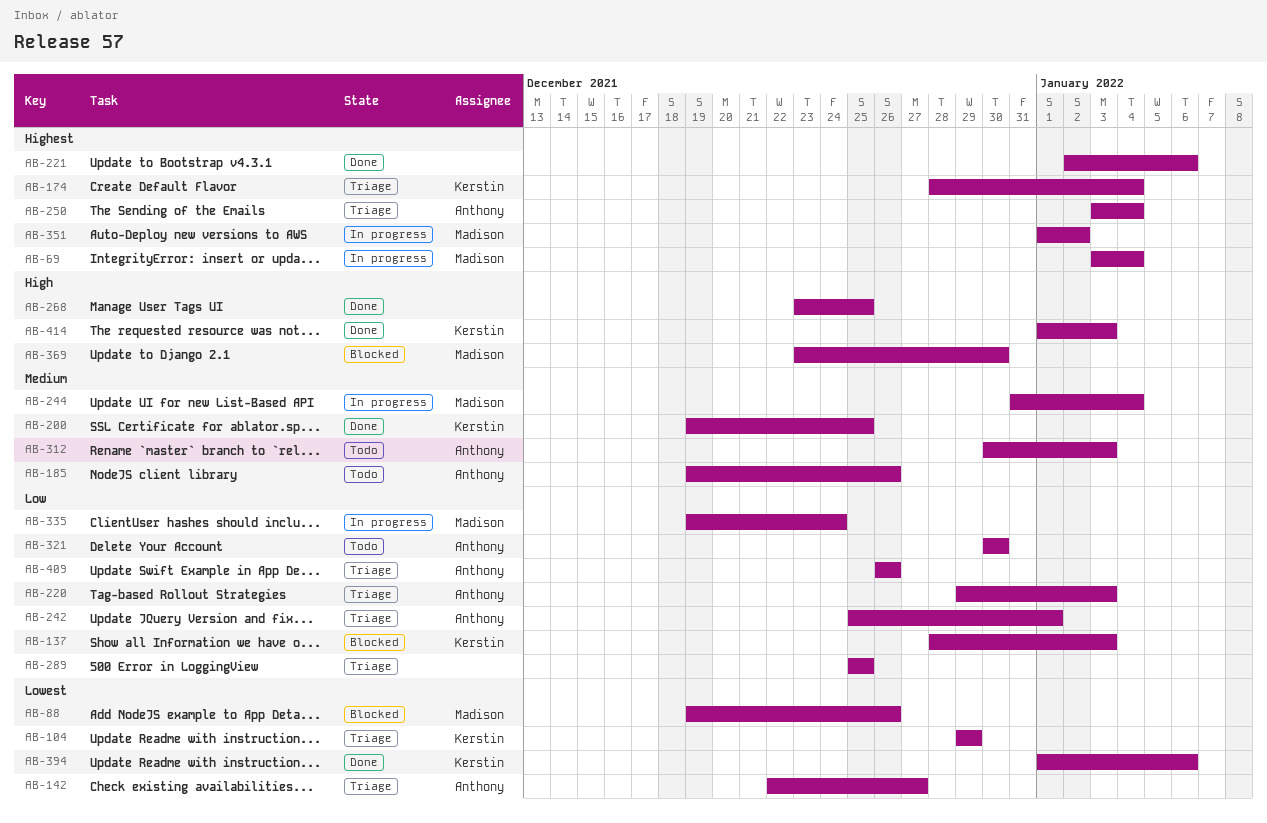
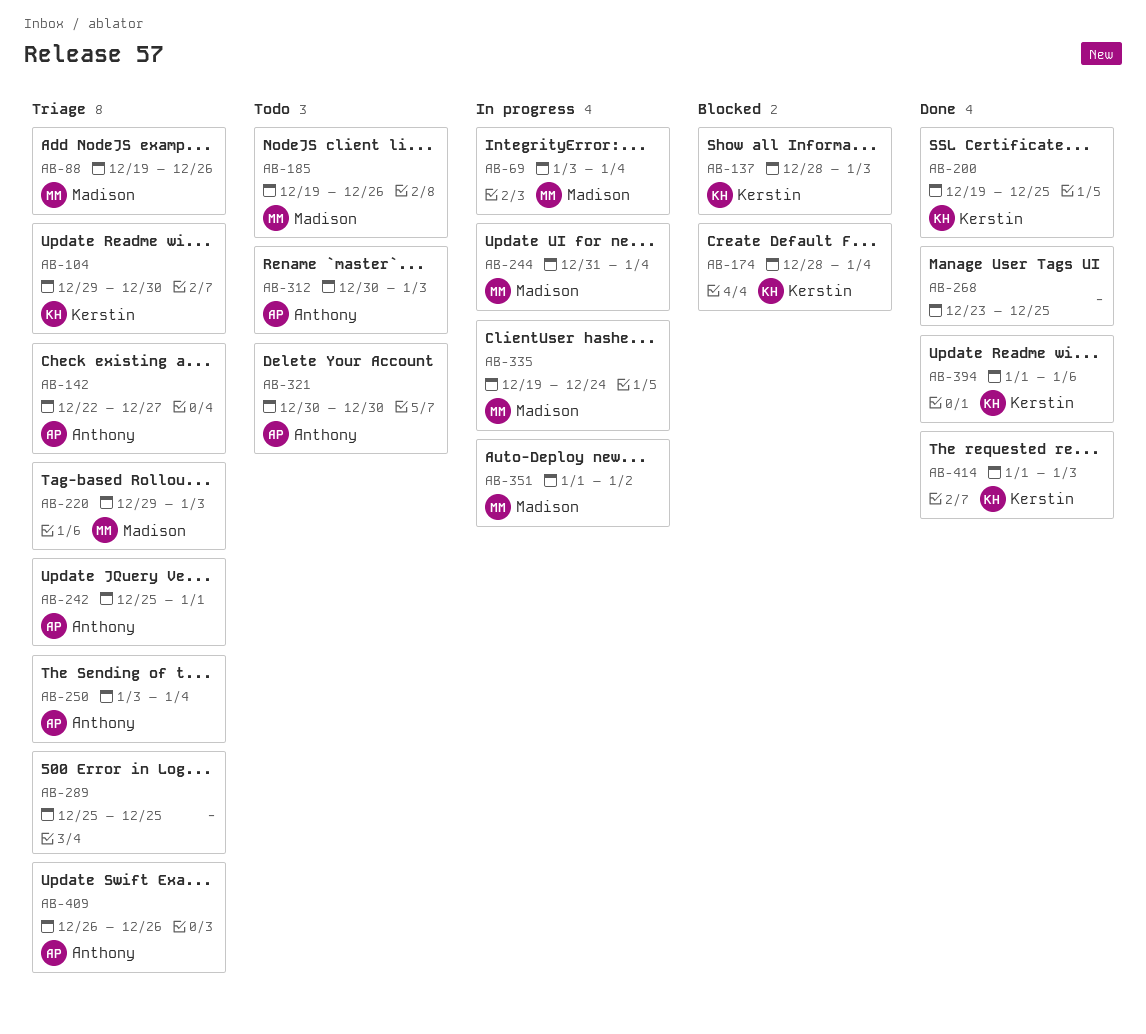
AB-88, status: Blocked -> Triage
AB-104, due: Dec 29 -> Dec 30
AB-174, status: Triage -> Blocked
AB-185, owner: Anthony -> Madison
AB-220, owner: Anthony -> Madison
AB-221: present -> none
AB-369: present -> none

